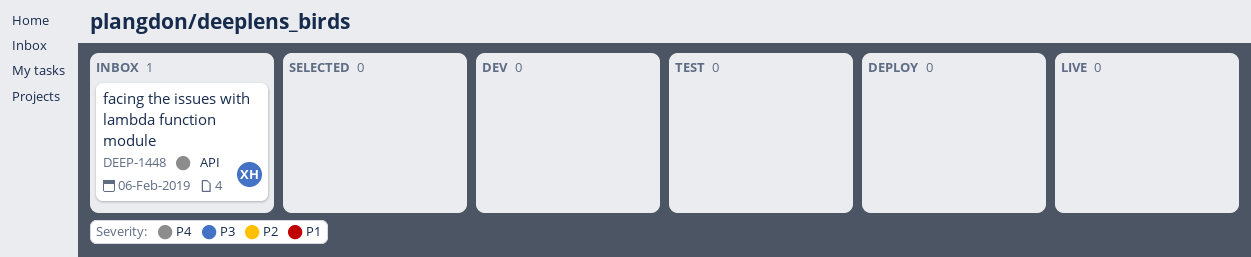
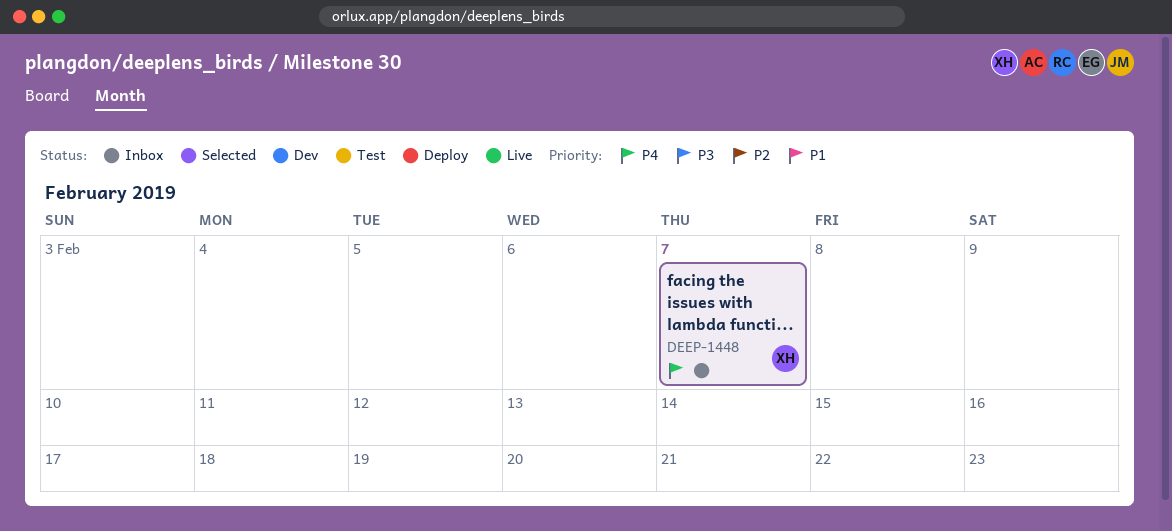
DEEP-1448, due: Feb 6 -> Feb 7

